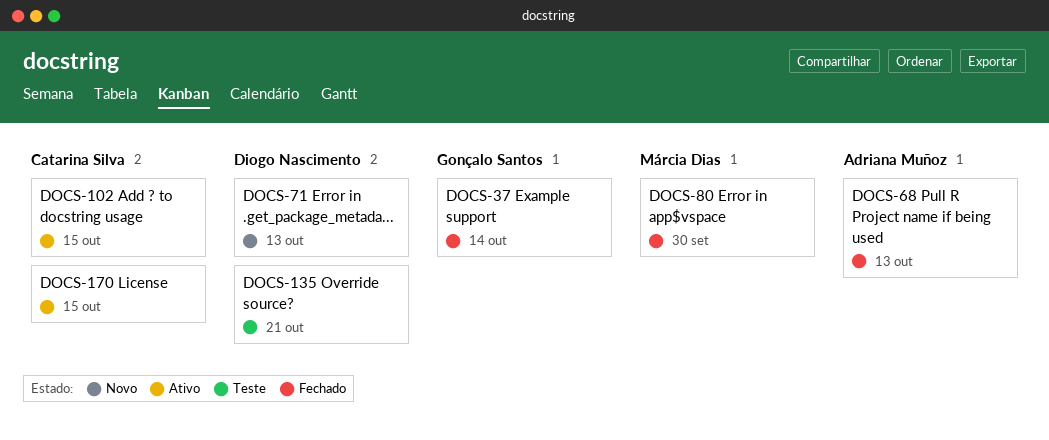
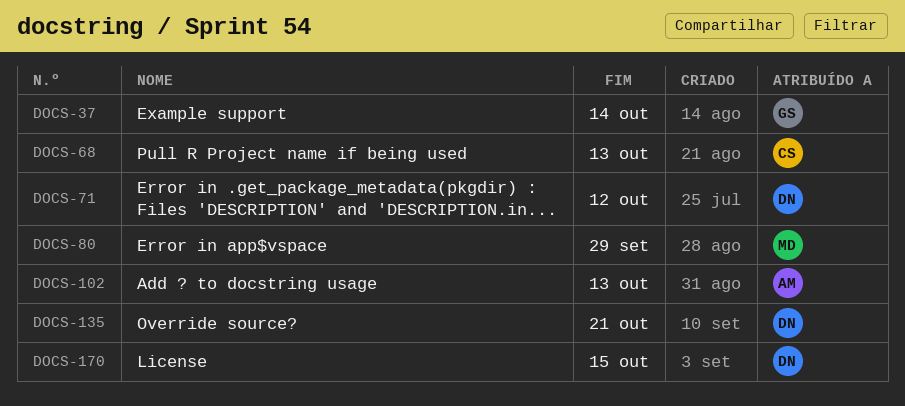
DOCS-68, owner: Adriana Muñoz -> Catarina Silva
DOCS-71, due: Oct 13 -> Oct 12
DOCS-80, due: Sep 30 -> Sep 29
DOCS-102, owner: Catarina Silva -> Adriana Muñoz
DOCS-102, due: Oct 15 -> Oct 13
DOCS-170, owner: Catarina Silva -> Diogo Nascimento

